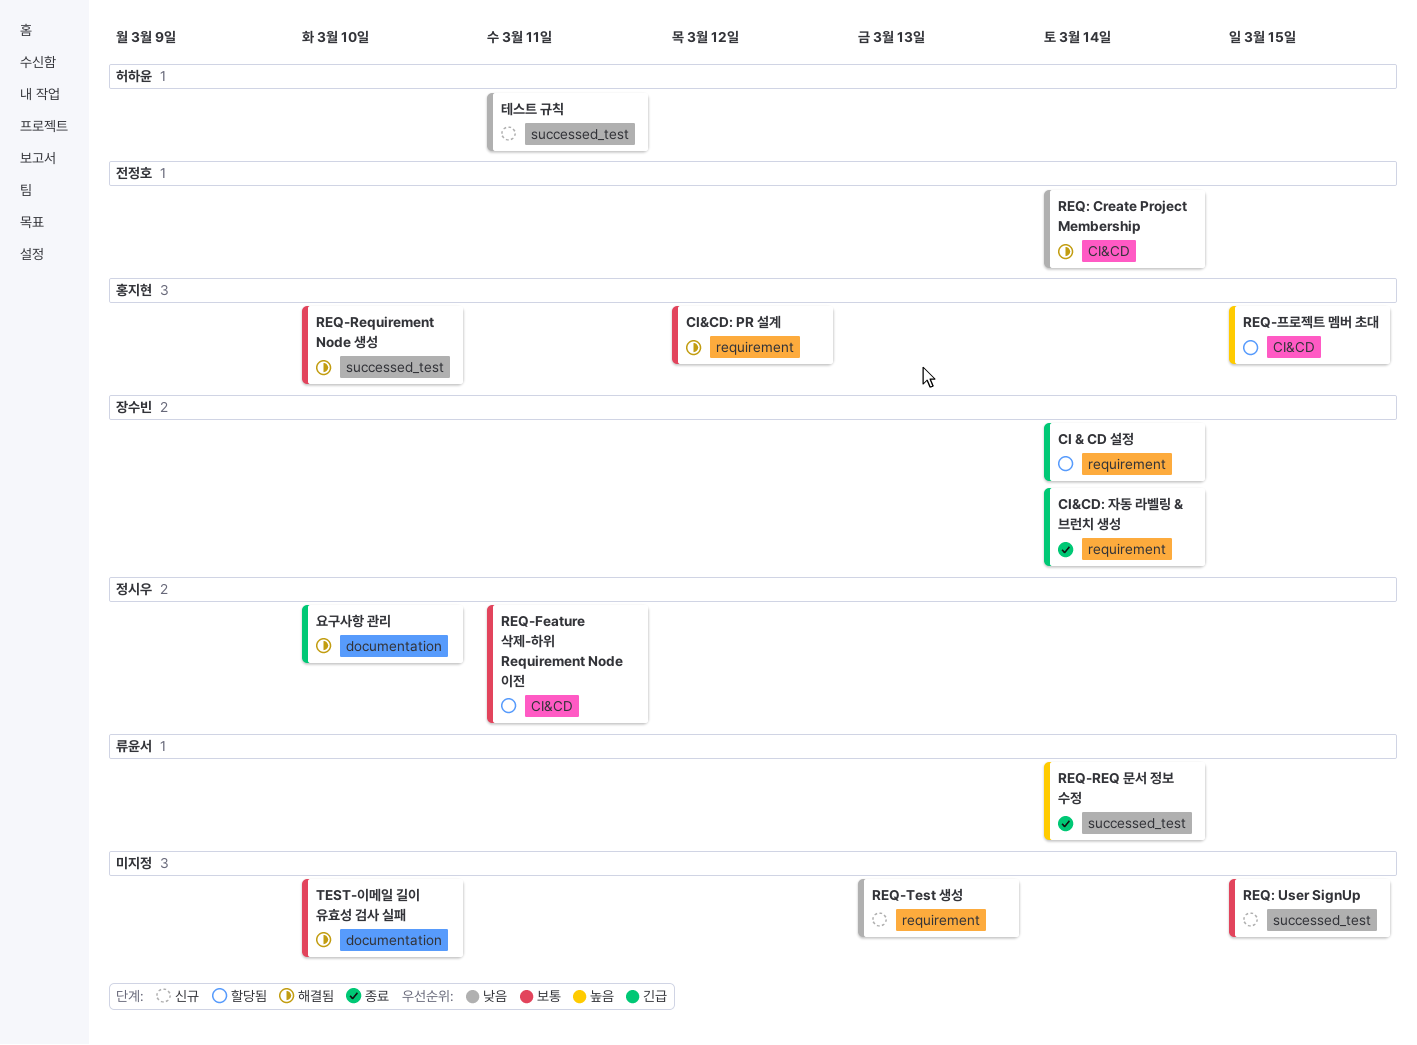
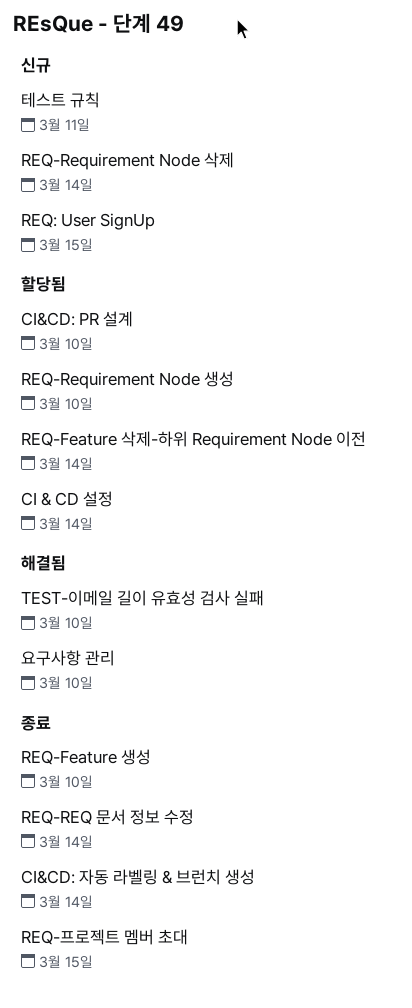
CI&CD: PR 설계, status: 해결됨 -> 할당됨
CI&CD: PR 설계, due: Mar 12 -> Mar 10
REQ-Feature 삭제-하위 Requirement Node 이전, due: Mar 11 -> Mar 14
REQ-Feature 생성: none -> present
REQ-Requirement Node 삭제: none -> present
REQ-Requirement Node 생성, status: 해결됨 -> 할당됨
REQ-Test 생성: present -> none
REQ-프로젝트 멤버 초대, status: 할당됨 -> 종료
REQ: Create Project Membership: present -> none

